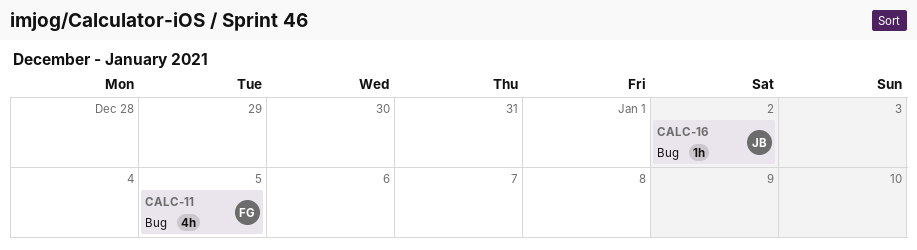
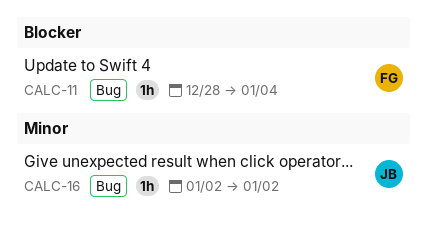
CALC-11, estimate: 4h -> 1h
CALC-11, due: Jan 5 -> Jan 4

